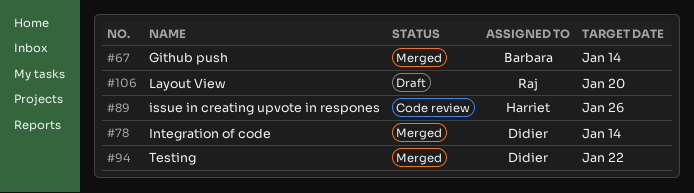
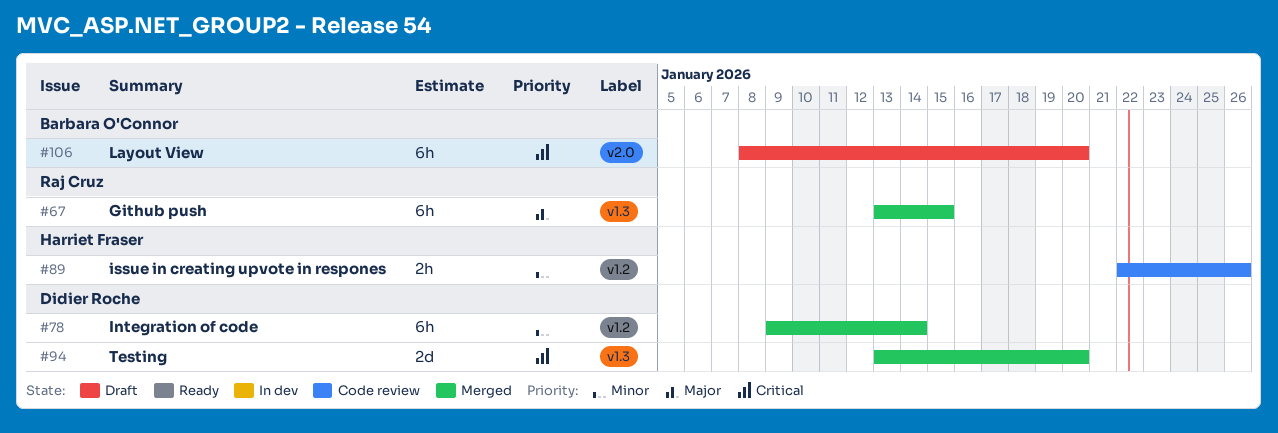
#67, owner: Barbara O'Connor -> Raj Cruz
#67, due: Jan 14 -> Jan 15
#94, due: Jan 22 -> Jan 20
#106, owner: Raj Cruz -> Barbara O'Connor

